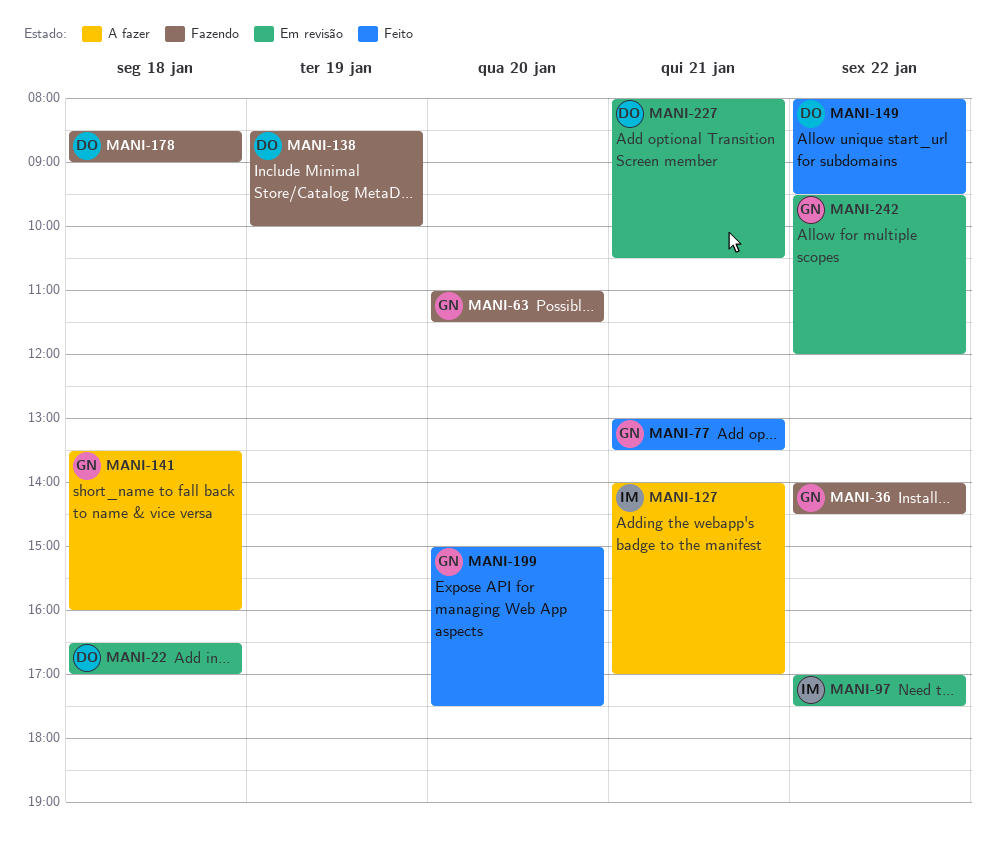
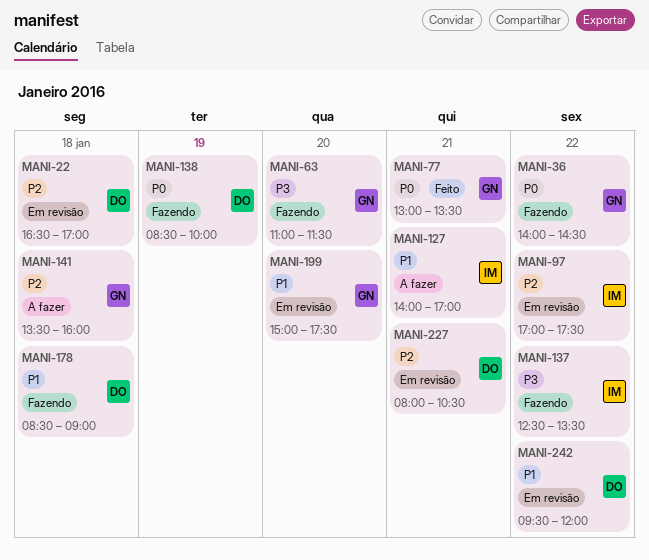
MANI-137: none -> present
MANI-149: present -> none
MANI-199, status: Feito -> Em revisão
MANI-242, owner: GN -> DO

